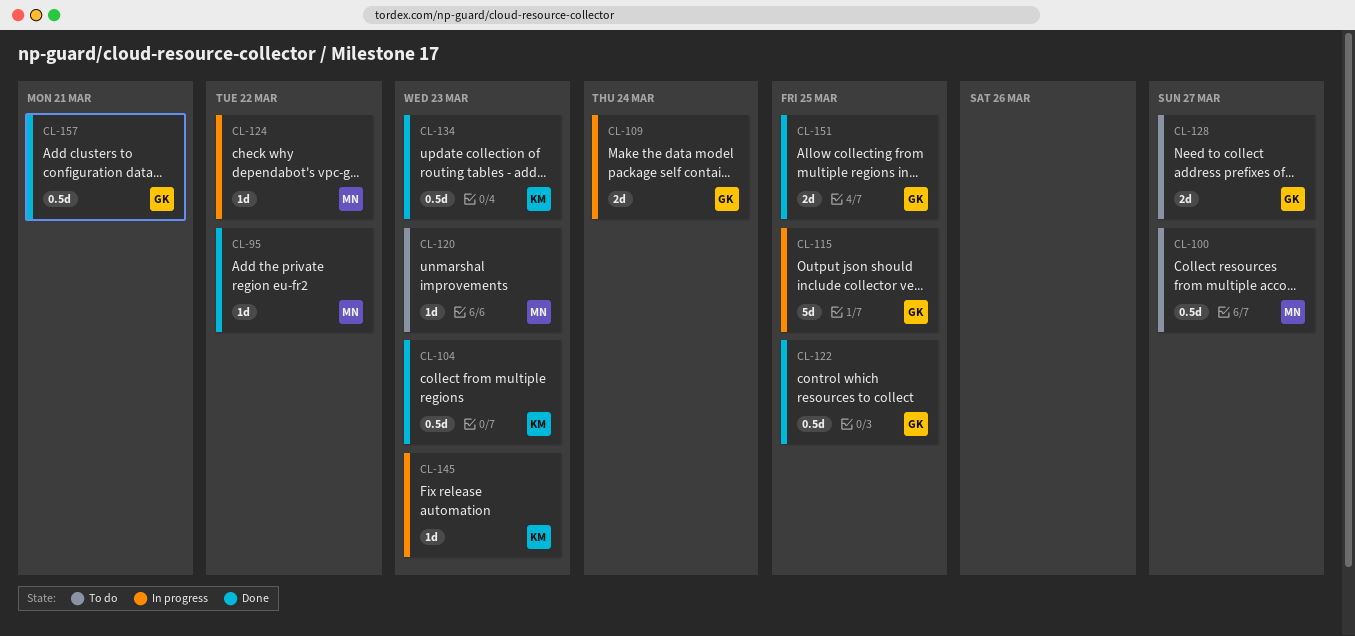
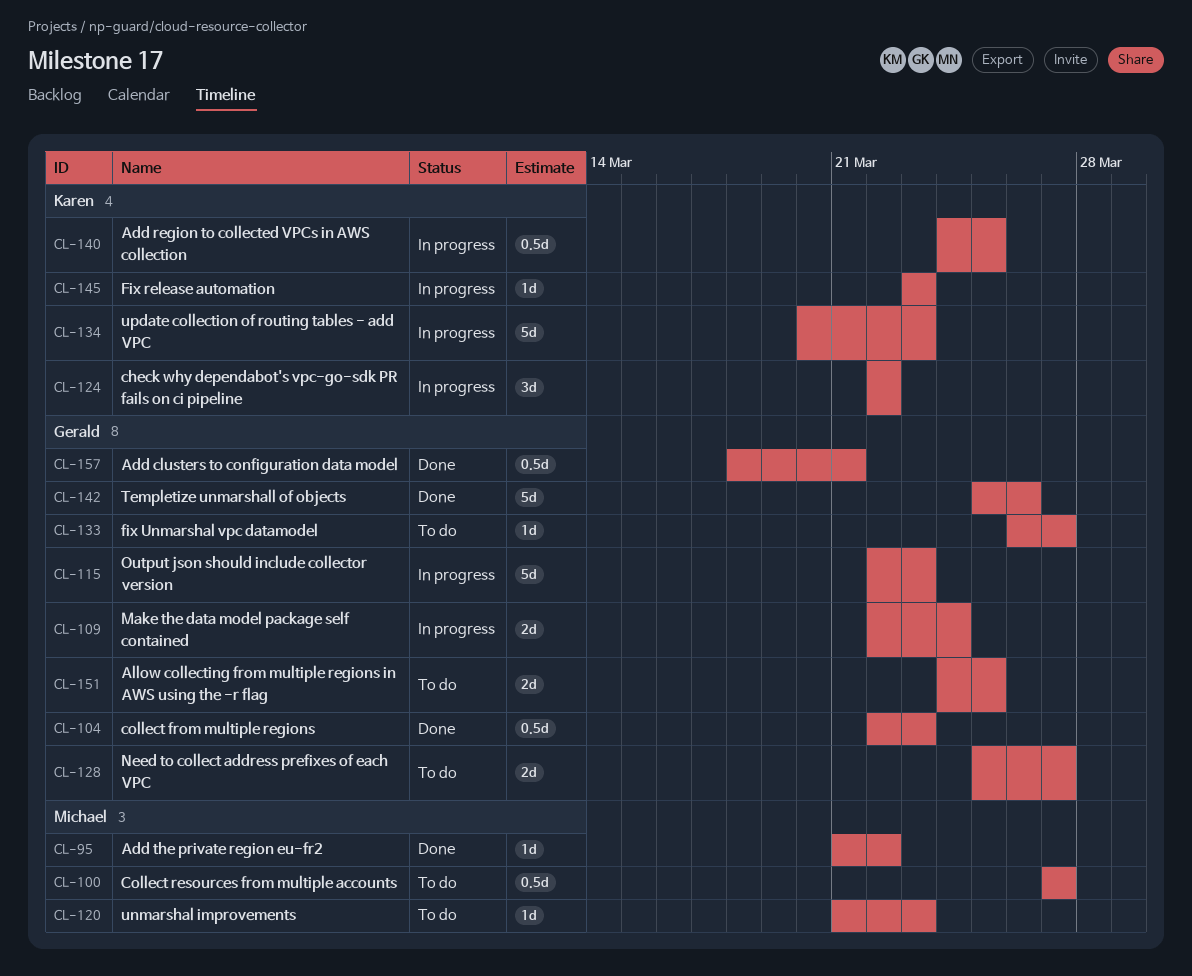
CL-104, owner: Karen -> Gerald
CL-115, due: Mar 25 -> Mar 23
CL-122: present -> none
CL-124, owner: Michael -> Karen
CL-124, estimate: 1d -> 3d
CL-133: none -> present
CL-134, status: Done -> In progress
CL-134, estimate: 0.5d -> 5d
CL-140: none -> present
CL-142: none -> present
CL-151, status: Done -> To do

